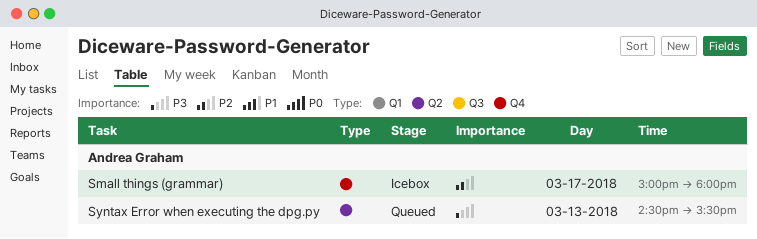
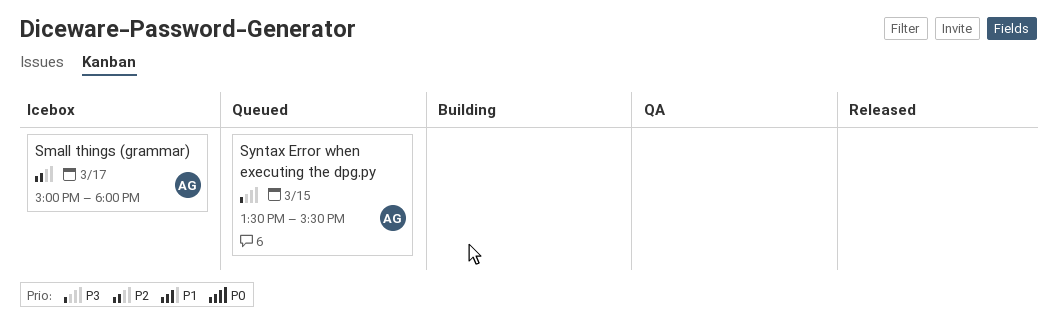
Syntax Error when executing the dpg.py, day: Mar 13 -> Mar 15
Syntax Error when executing the dpg.py, begins: 14:30 -> 13:30

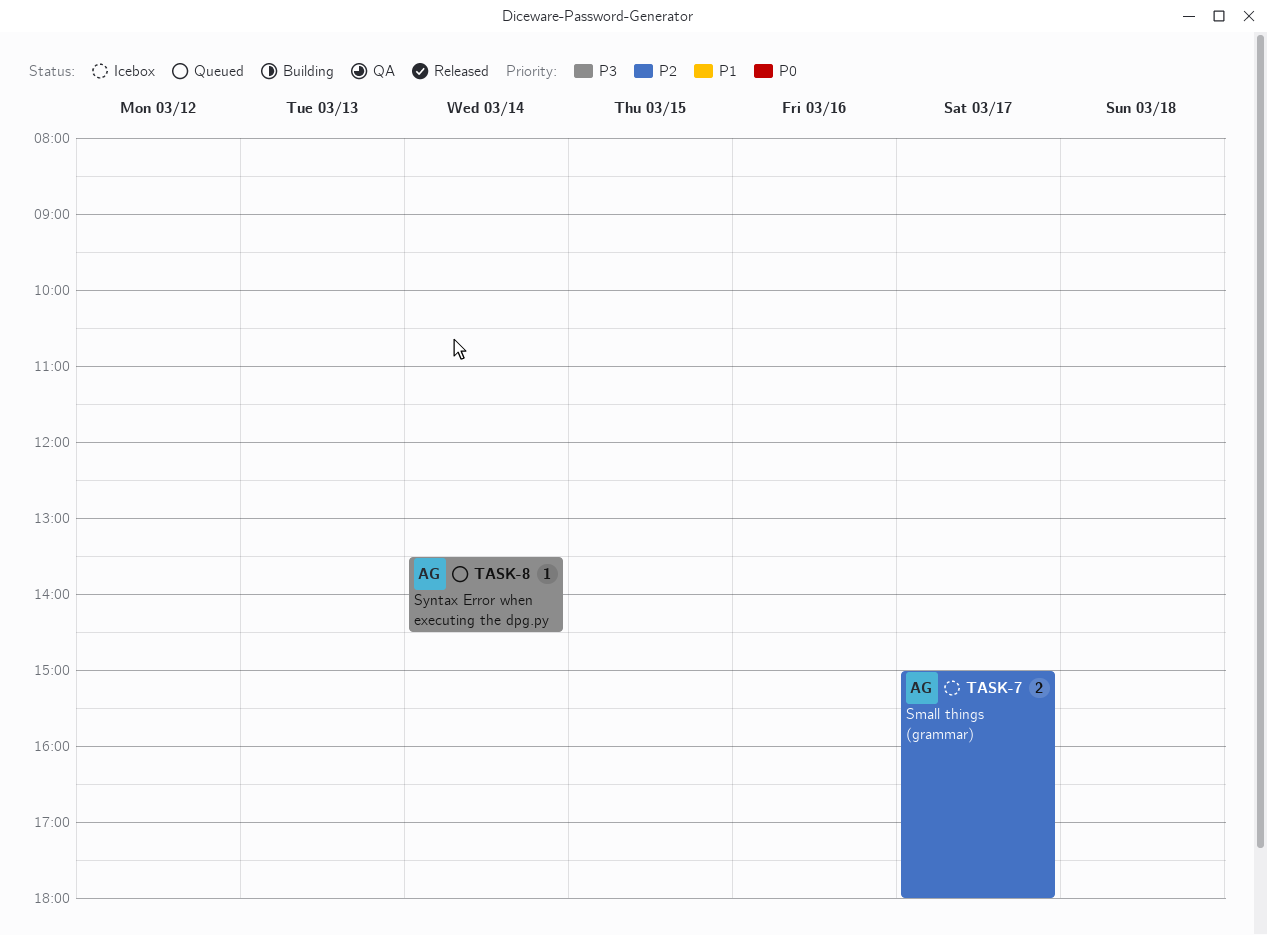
Syntax Error when executing the dpg.py, day: Mar 15 -> Mar 14
Syntax Error when executing the dpg.py, ends: 15:30 -> 14:30

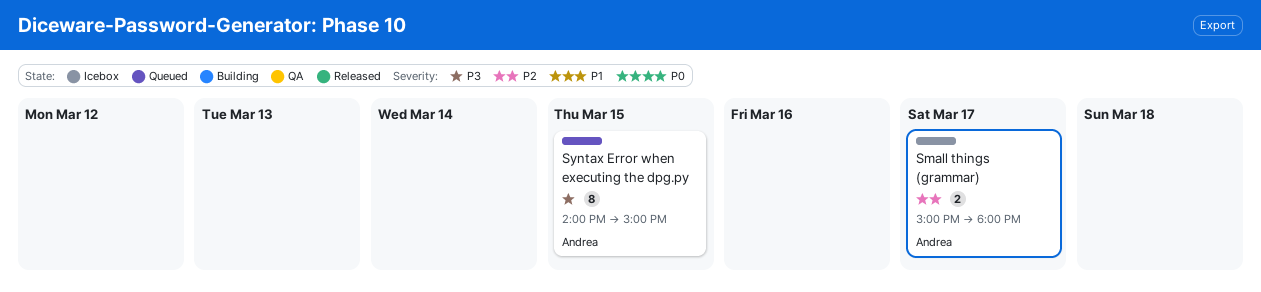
Syntax Error when executing the dpg.py, estimate: 1 -> 8
Syntax Error when executing the dpg.py, day: Mar 14 -> Mar 15
Syntax Error when executing the dpg.py, begins: 13:30 -> 14:00
Syntax Error when executing the dpg.py, ends: 14:30 -> 15:00

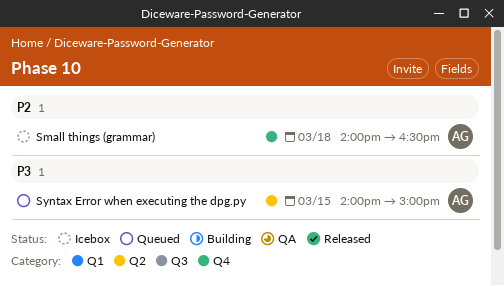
Small things (grammar), day: Mar 17 -> Mar 18
Small things (grammar), begins: 15:00 -> 14:00
Small things (grammar), ends: 18:00 -> 16:30

